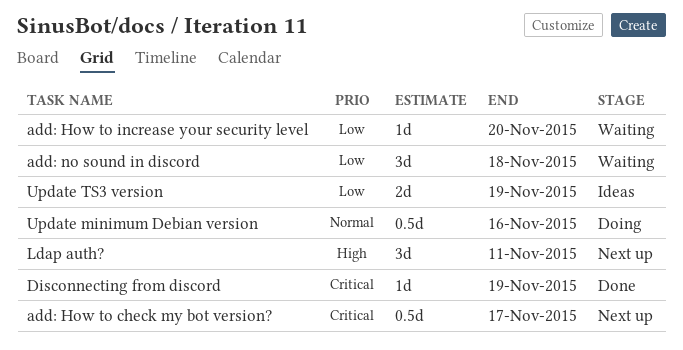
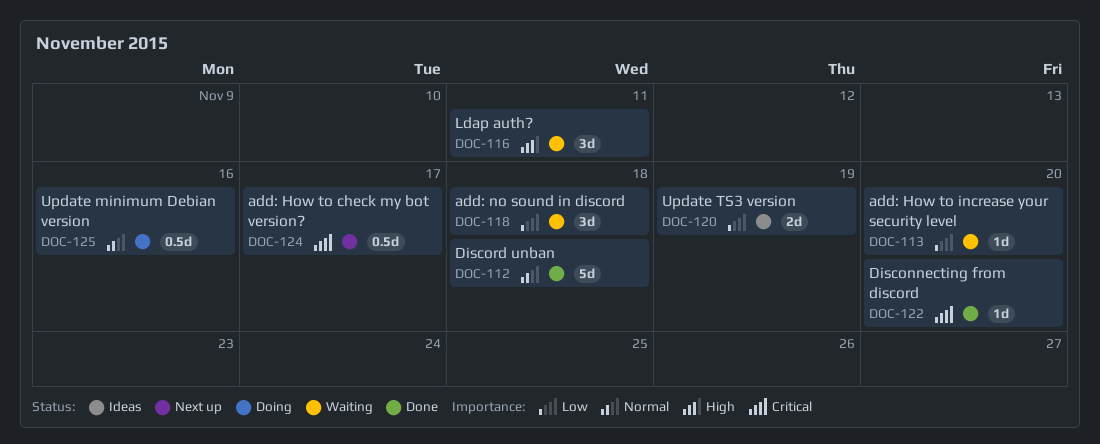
Disconnecting from discord, due: Nov 19 -> Nov 20
Discord unban: none -> present
Ldap auth?, status: Next up -> Waiting

